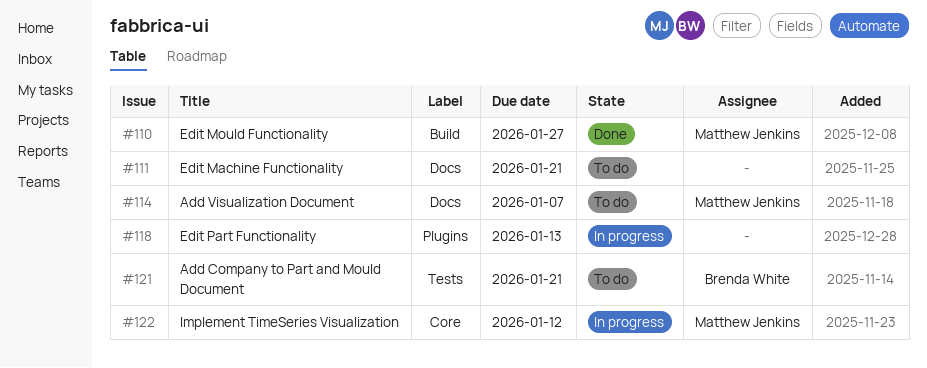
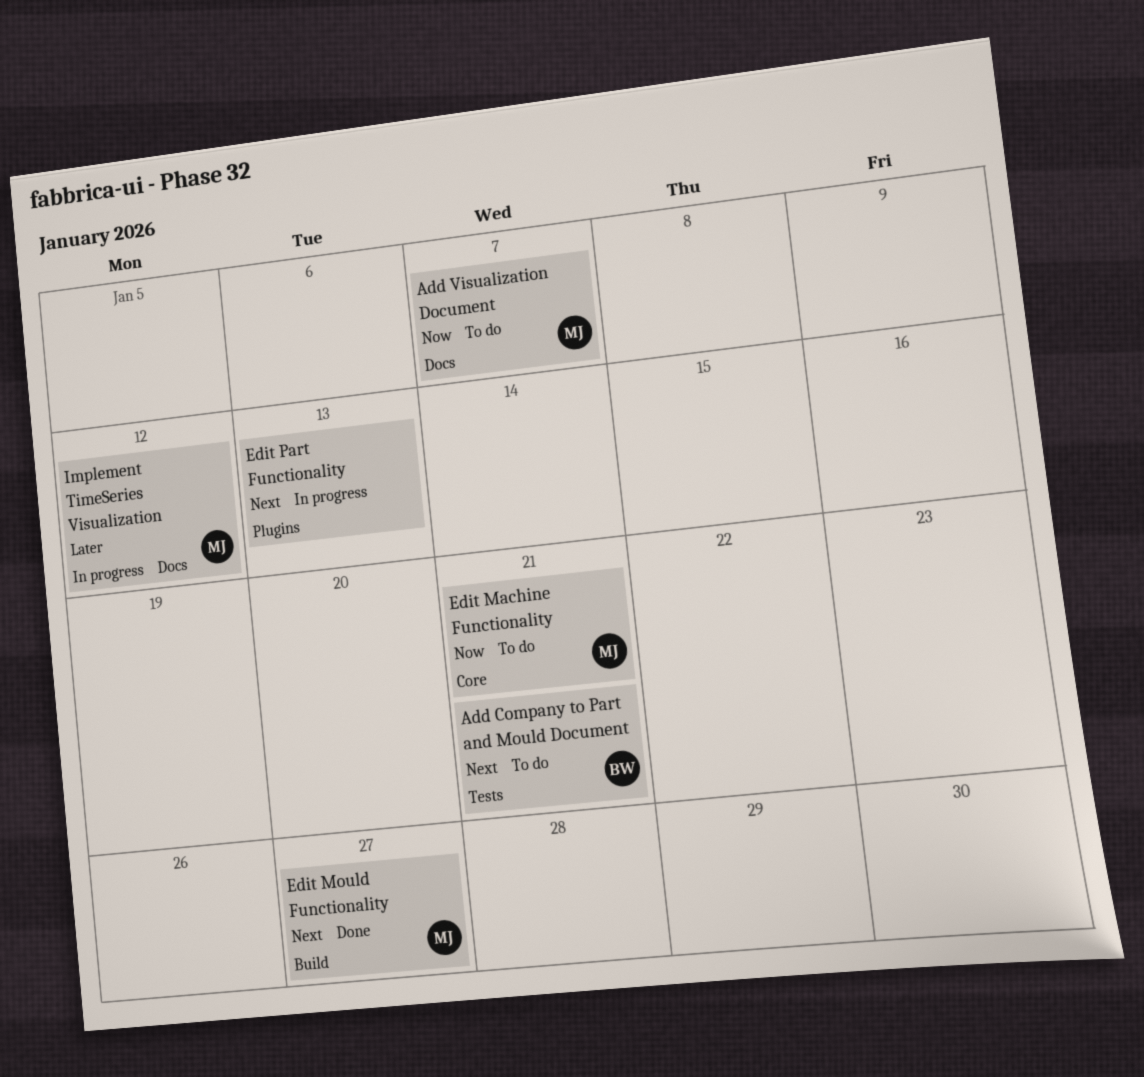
Edit Machine Functionality, owner: none -> Matthew Jenkins
Edit Machine Functionality, label: Docs -> Core
Implement TimeSeries Visualization, label: Core -> Docs

